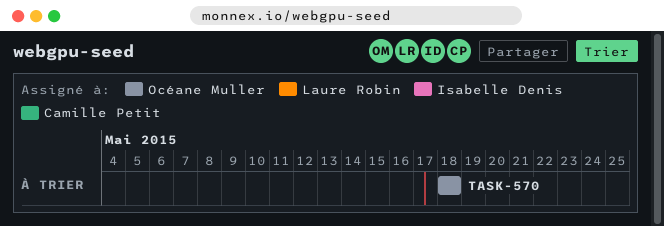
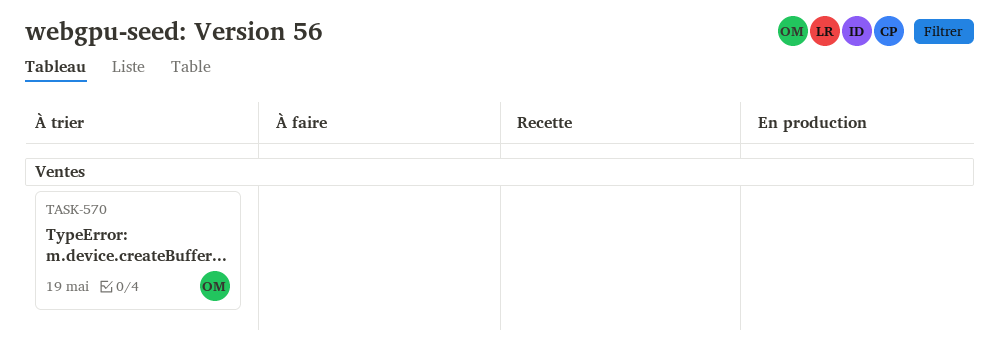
TASK-570, due: May 18 -> May 19

